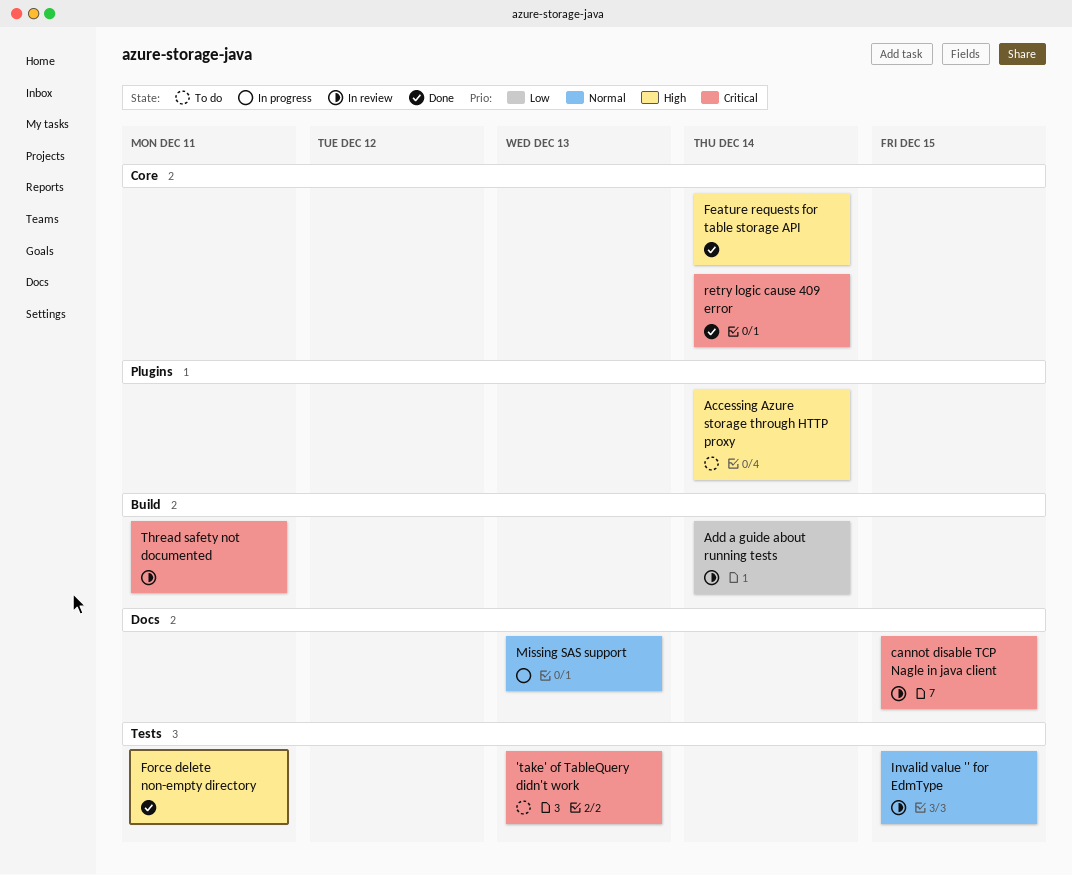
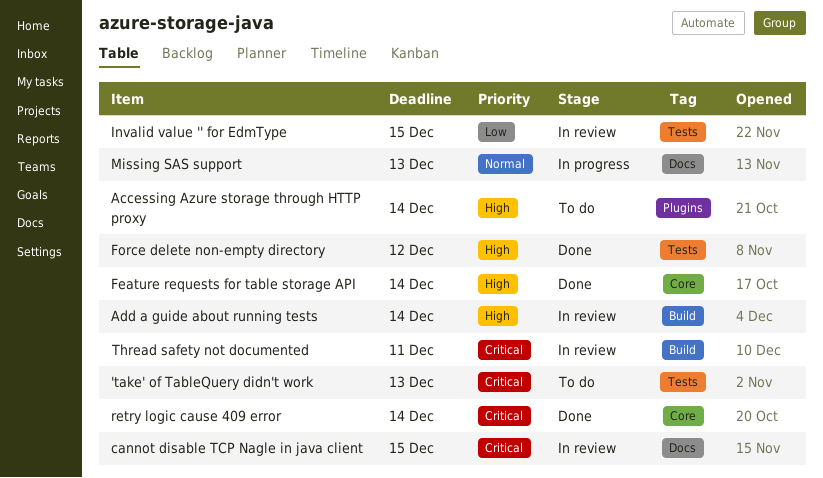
Add a guide about running tests, priority: Low -> High
Force delete non-empty directory, due: Dec 11 -> Dec 12
Invalid value '' for EdmType, priority: Normal -> Low

